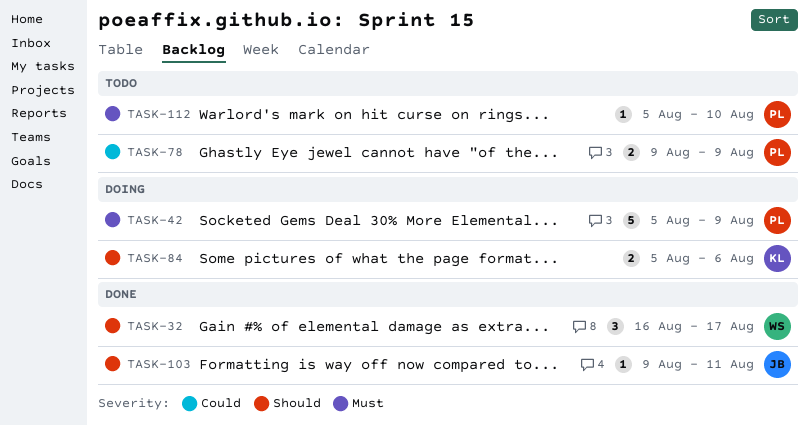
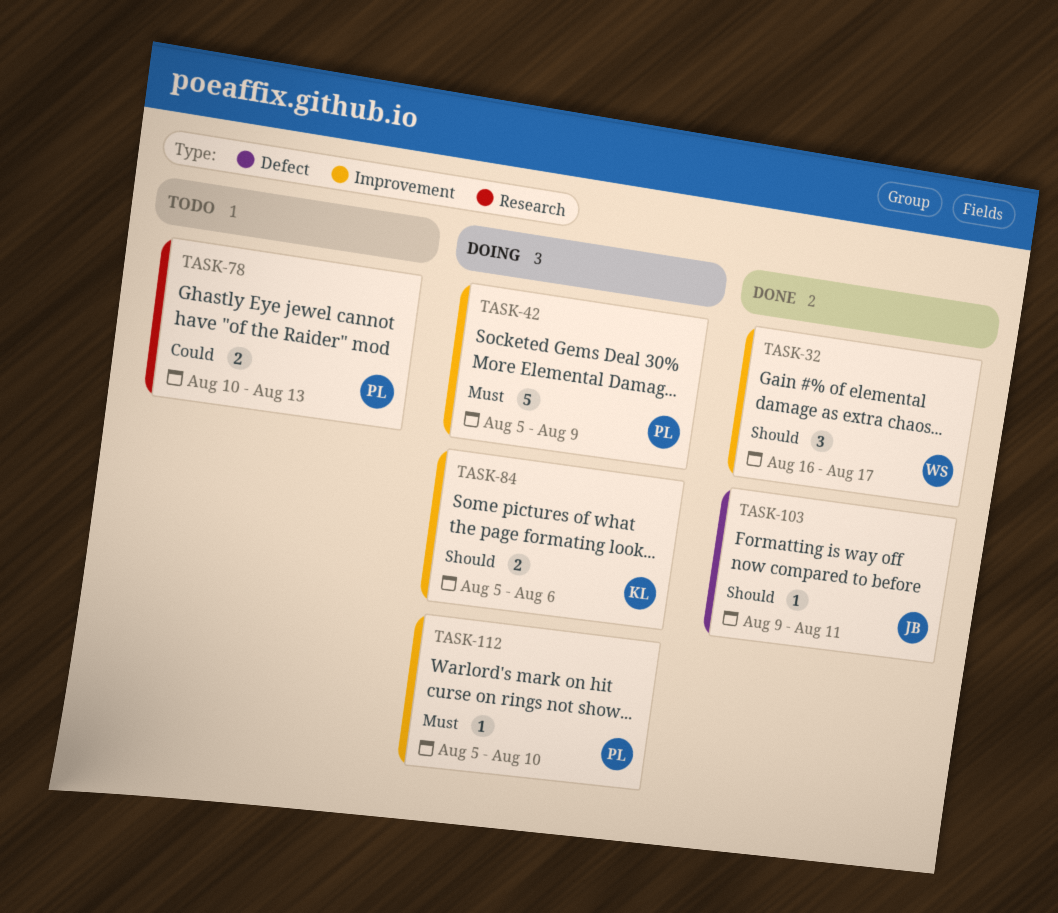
TASK-78, start: Aug 9 -> Aug 10
TASK-78, due: Aug 9 -> Aug 13
TASK-112, status: Todo -> Doing

